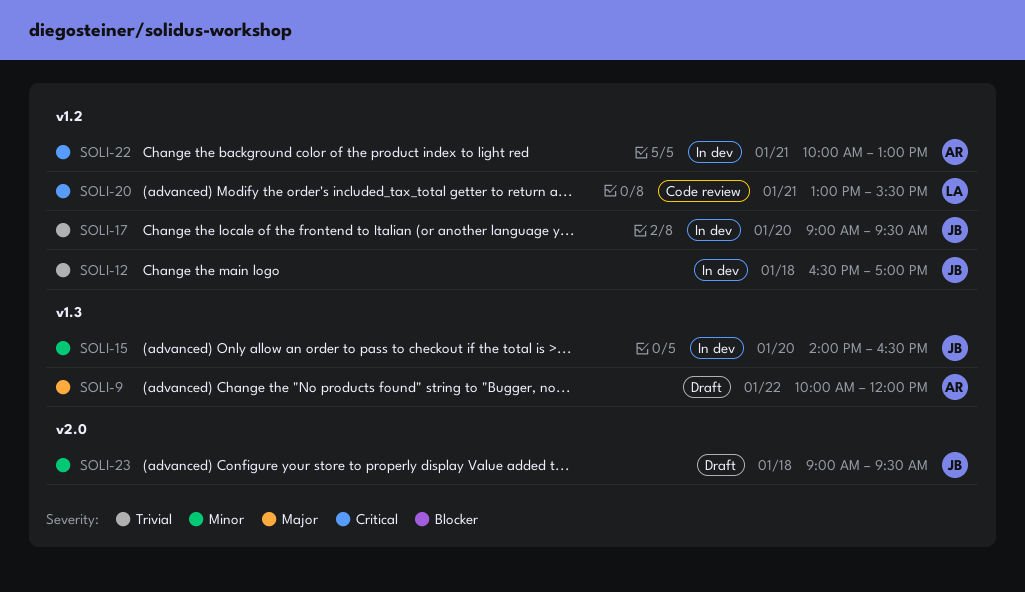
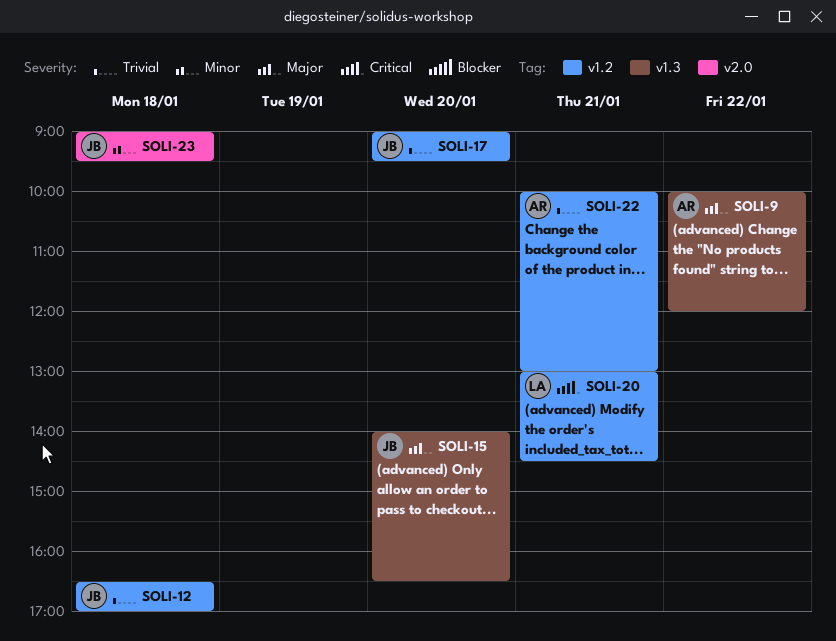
SOLI-15, priority: Minor -> Major
SOLI-20, ends: 15:30 -> 14:30
SOLI-22, priority: Critical -> Trivial

